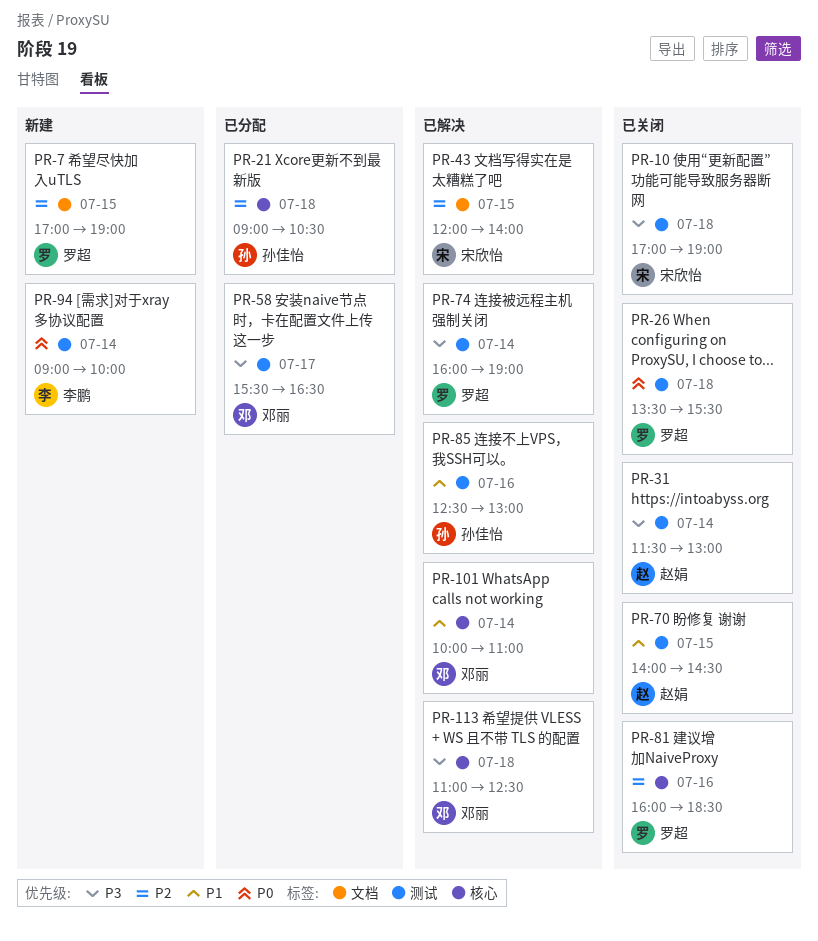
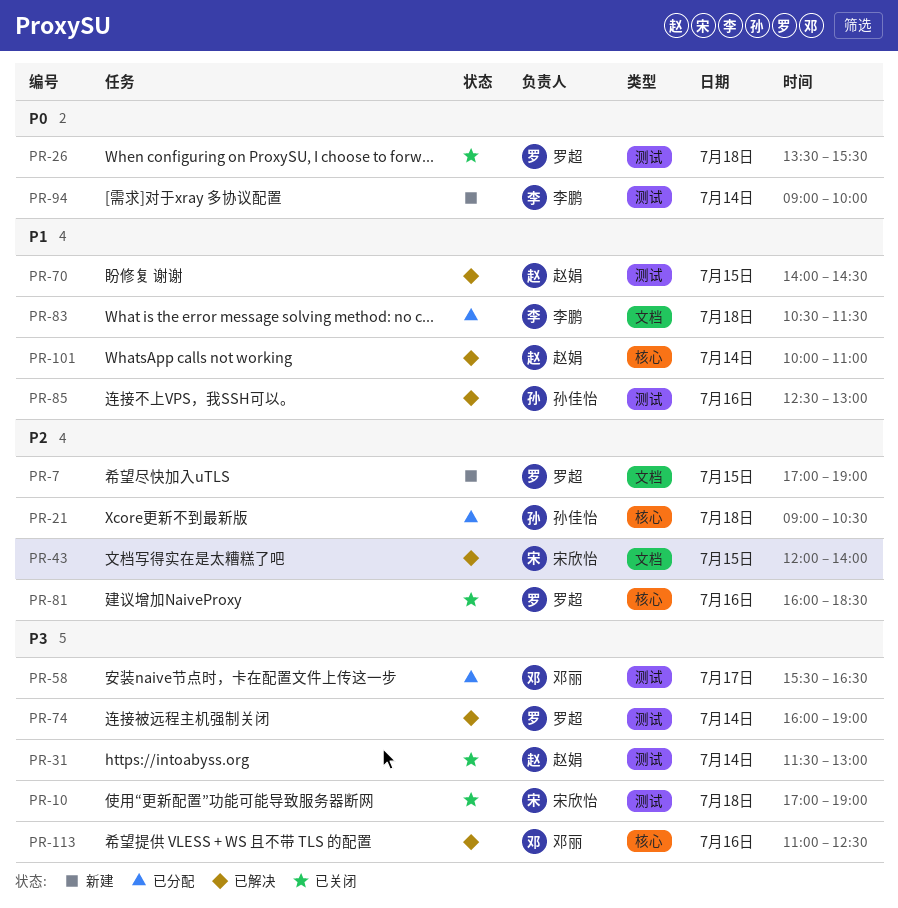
PR-70, status: 已关闭 -> 已解决
PR-83: none -> present
PR-101, owner: 邓丽 -> 赵娟
PR-113, day: Jul 18 -> Jul 16

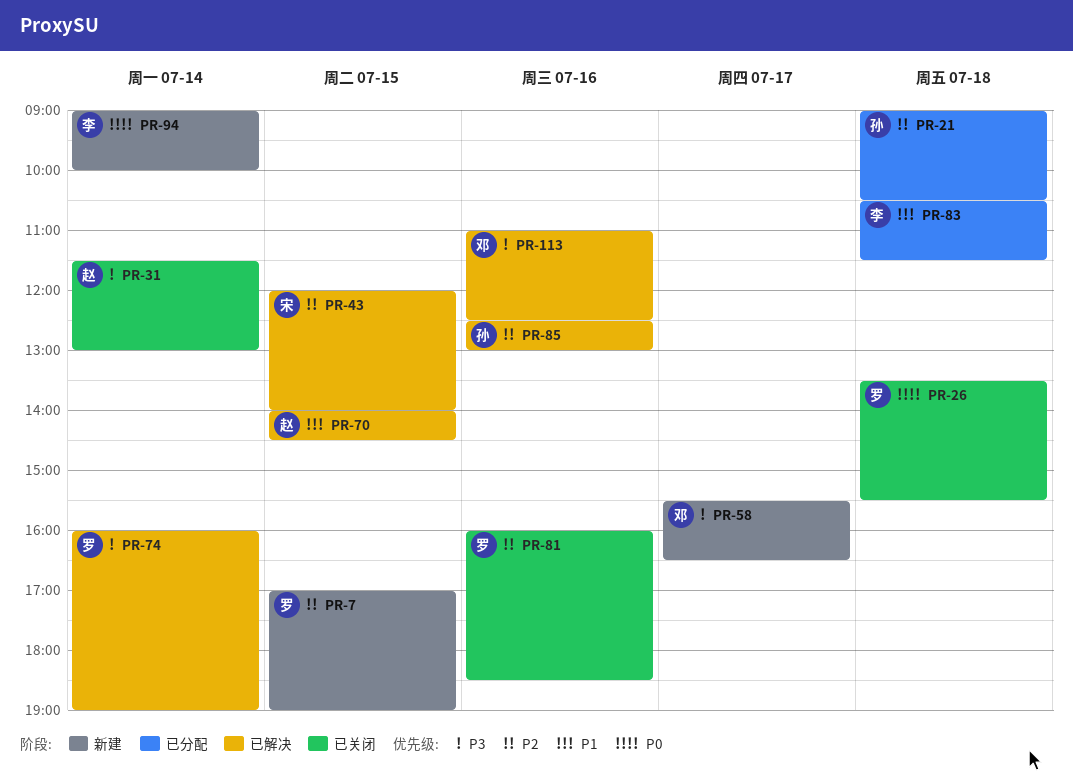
PR-10: present -> none
PR-58, status: 已分配 -> 新建
PR-85, priority: P1 -> P2
PR-101: present -> none

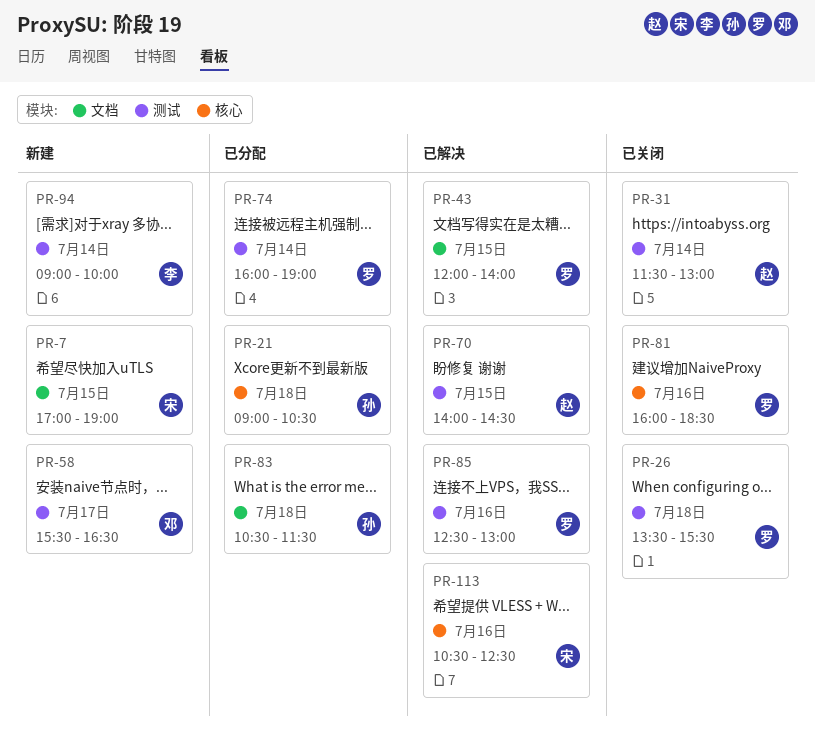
PR-7, owner: 罗 -> 宋
PR-43, owner: 宋 -> 罗
PR-74, status: 已解决 -> 已分配
PR-83, owner: 李 -> 孙
PR-85, owner: 孙 -> 罗
PR-113, owner: 邓 -> 宋
PR-113, begins: 11:00 -> 10:30

